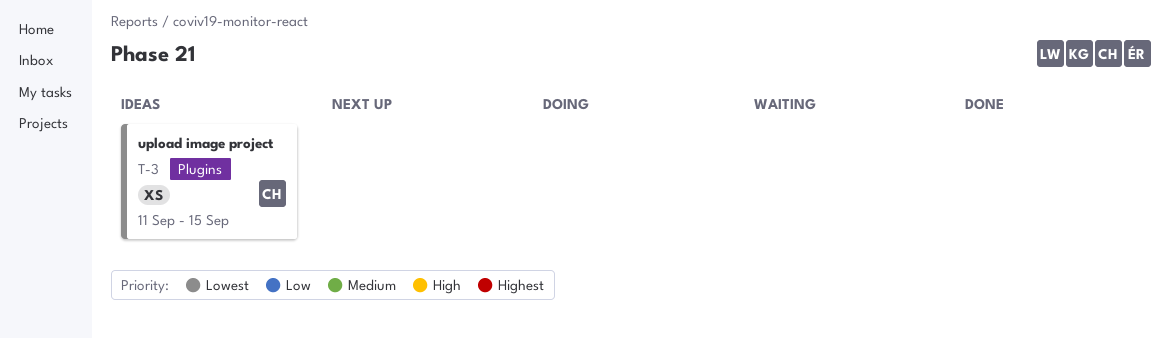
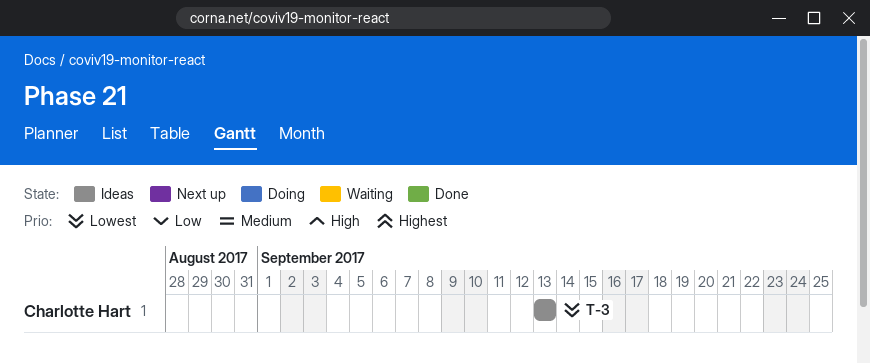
T-3, start: Sep 11 -> Sep 13
T-3, due: Sep 15 -> Sep 13

